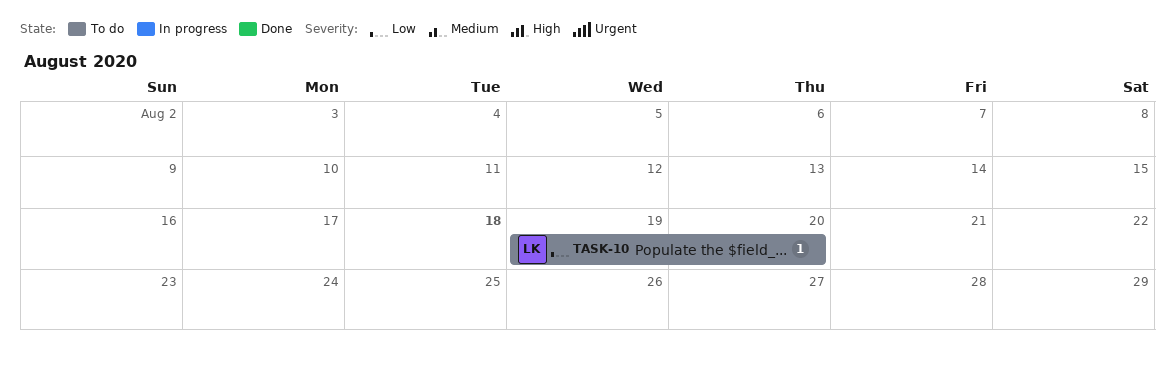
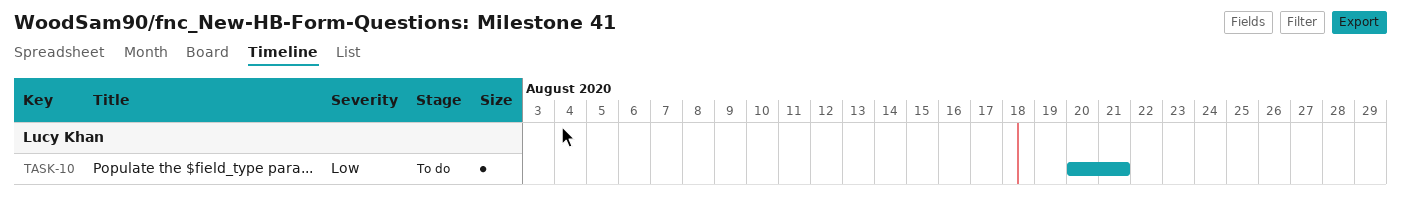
TASK-10, start: Aug 19 -> Aug 20
TASK-10, due: Aug 20 -> Aug 21

